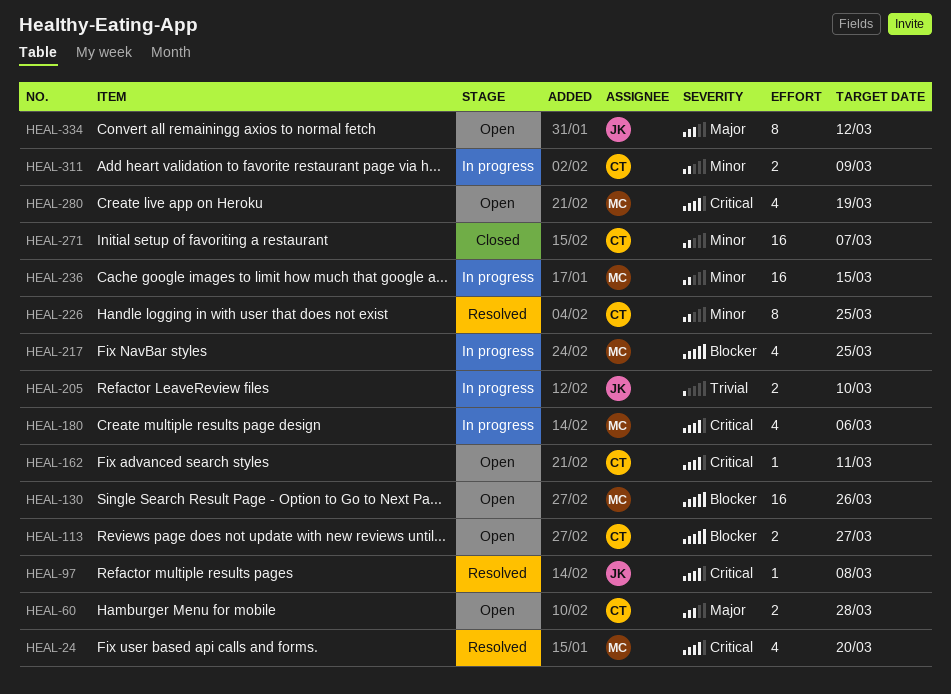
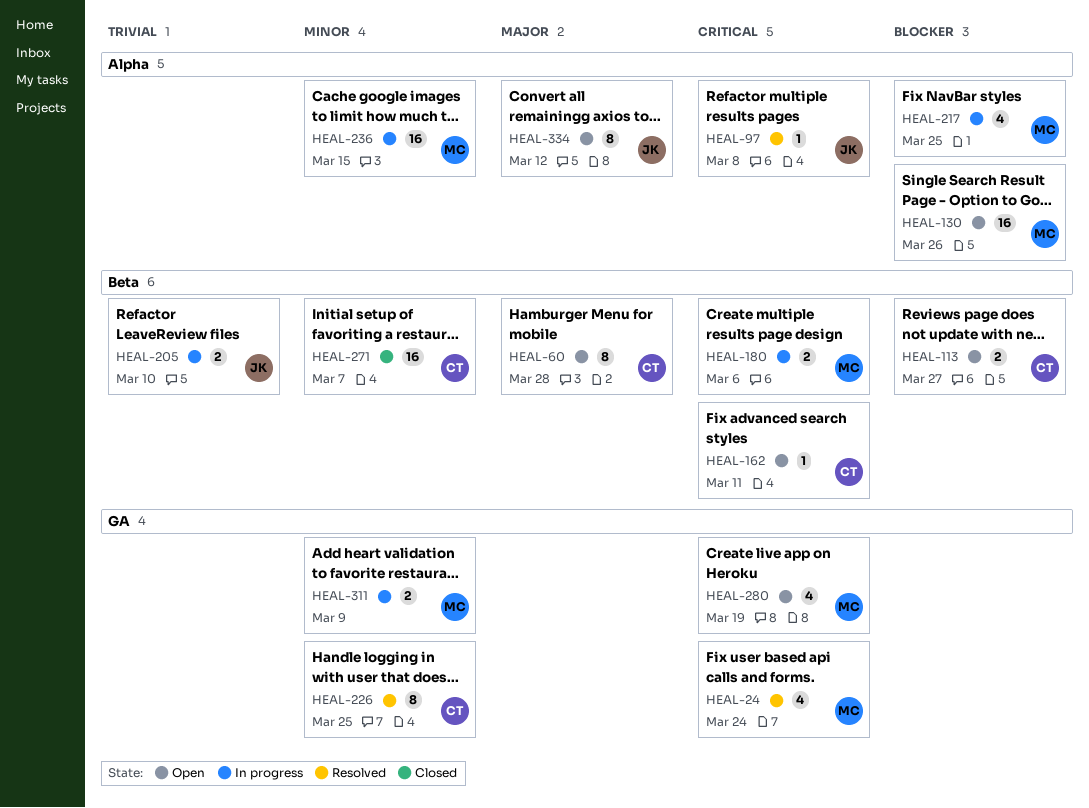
HEAL-24, due: Mar 20 -> Mar 24
HEAL-60, estimate: 2 -> 8
HEAL-180, estimate: 4 -> 2
HEAL-311, owner: CT -> MC

